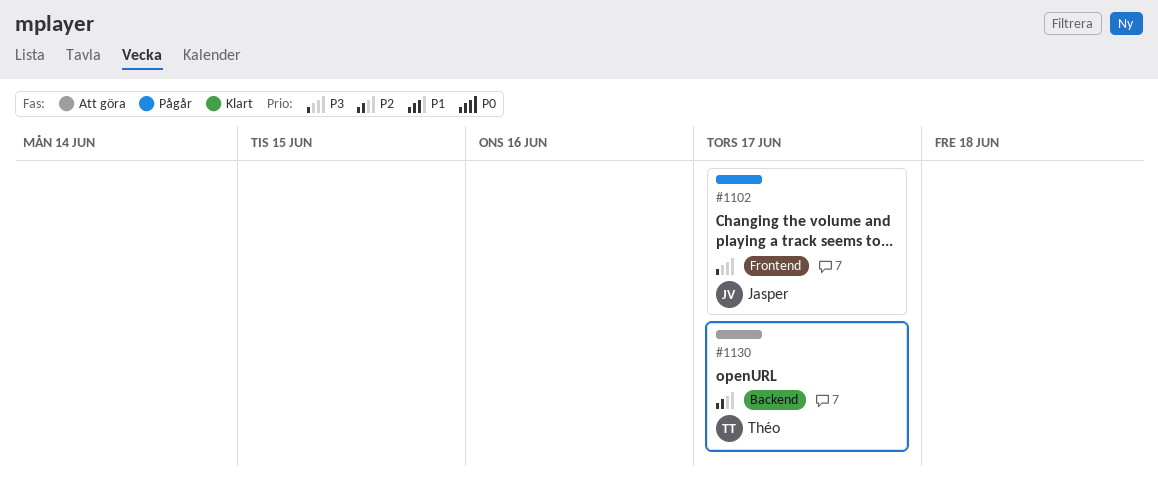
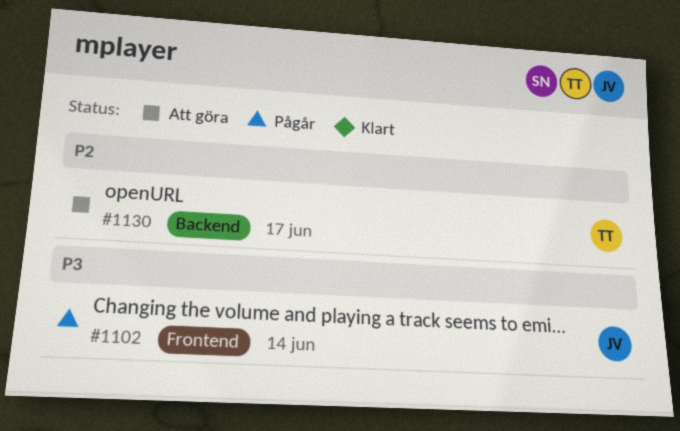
#1102, due: Jun 17 -> Jun 14

